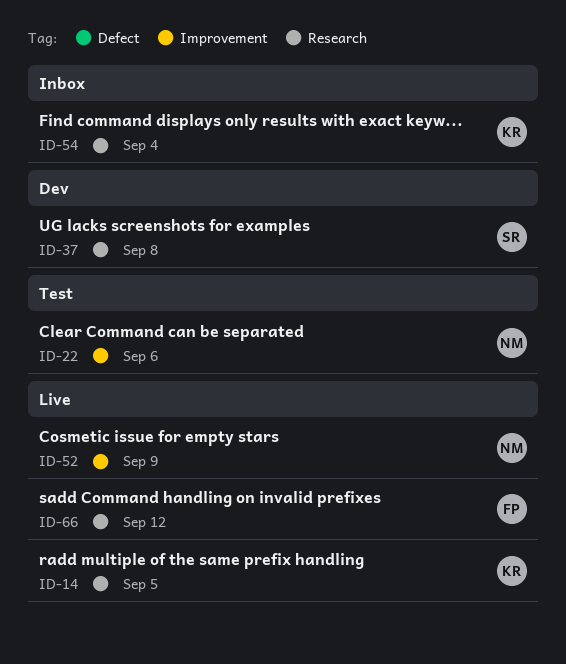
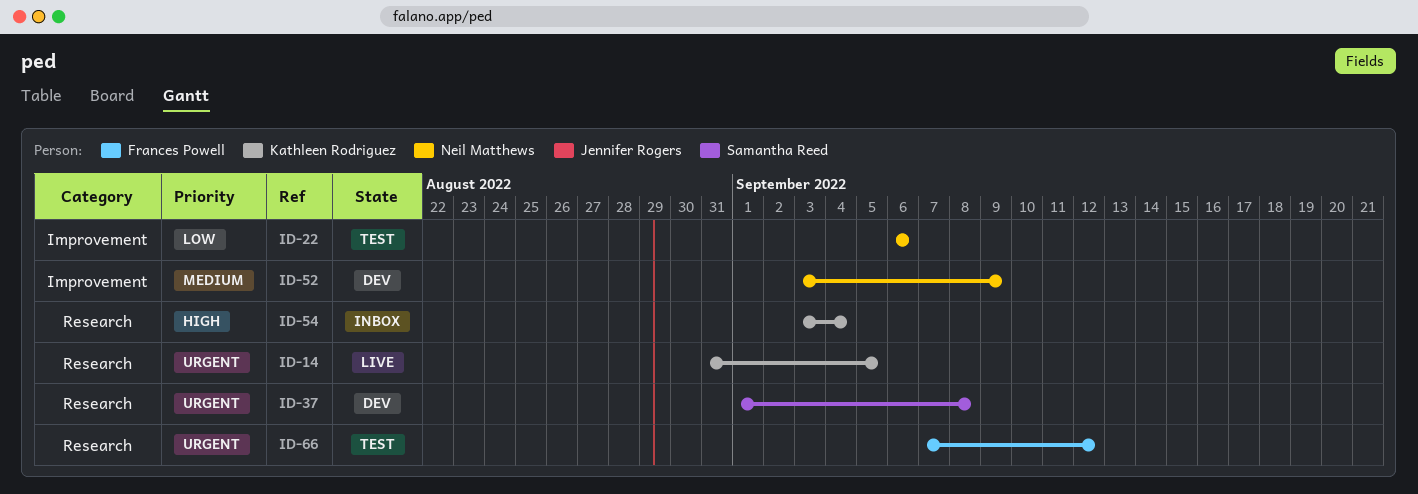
ID-52, status: Live -> Dev
ID-66, status: Live -> Test

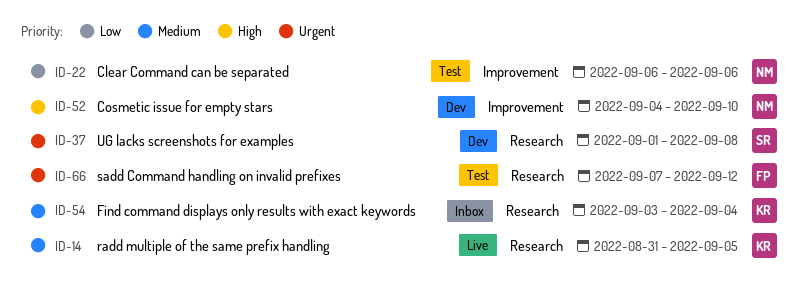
ID-14, priority: Urgent -> Medium
ID-52, priority: Medium -> High
ID-52, start: Sep 3 -> Sep 4
ID-52, due: Sep 9 -> Sep 10
ID-54, priority: High -> Medium

